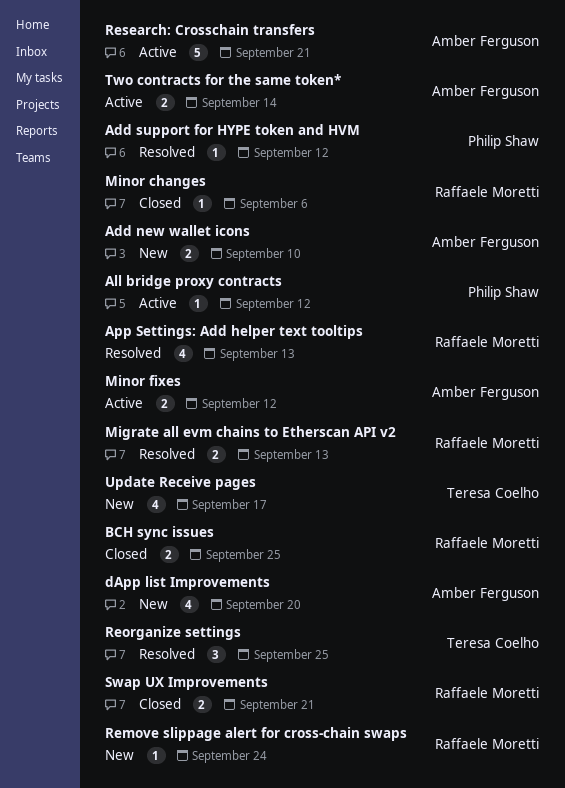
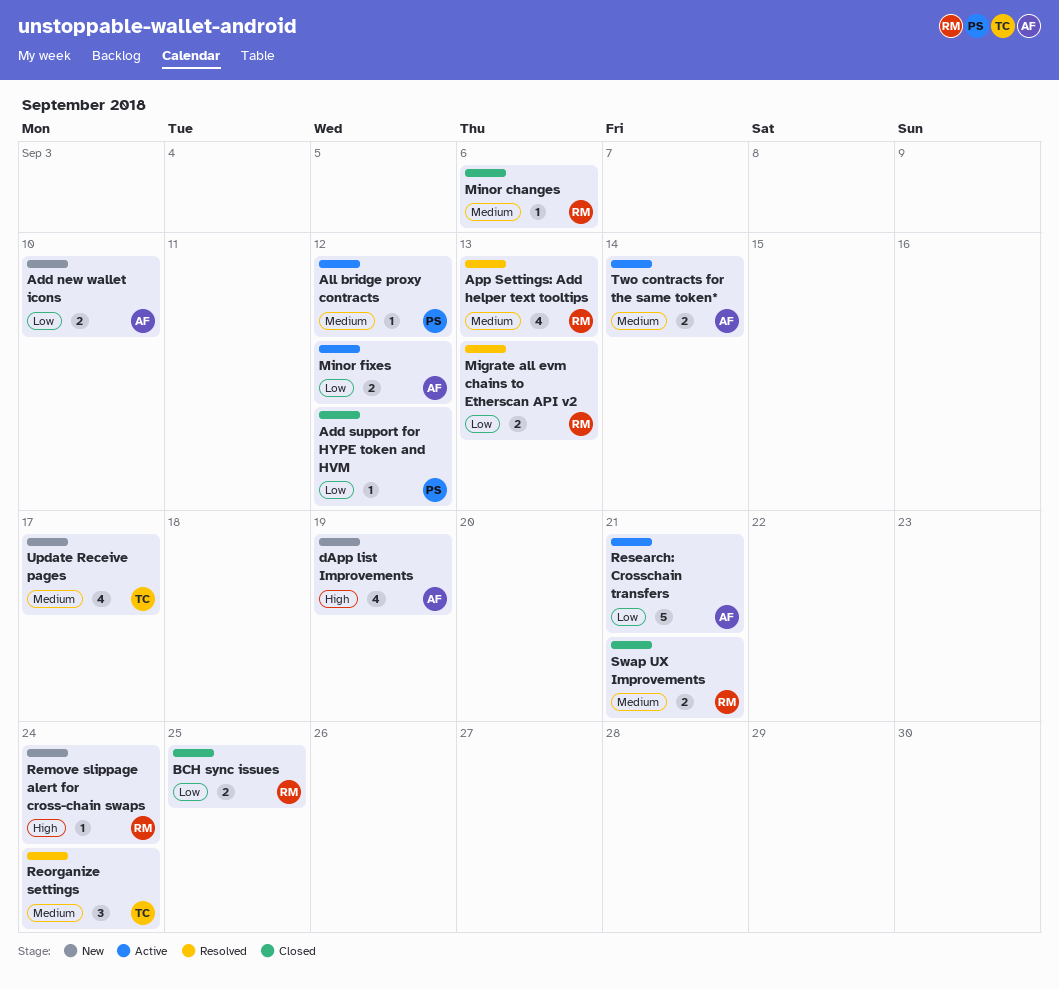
Add support for HYPE token and HVM, status: Resolved -> Closed
dApp list Improvements, due: Sep 20 -> Sep 19
Reorganize settings, due: Sep 25 -> Sep 24

